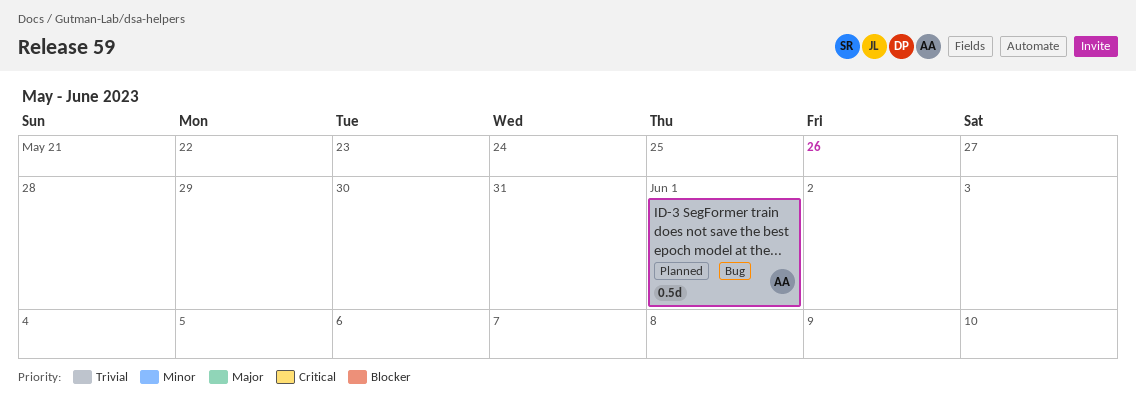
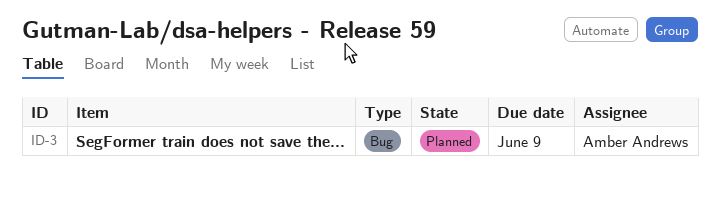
ID-3, due: Jun 1 -> Jun 9

